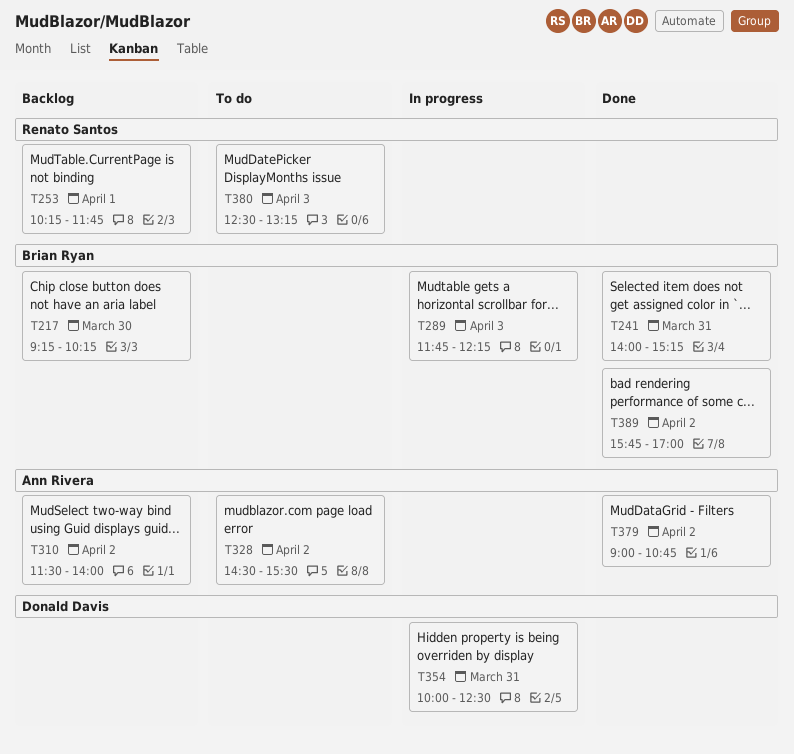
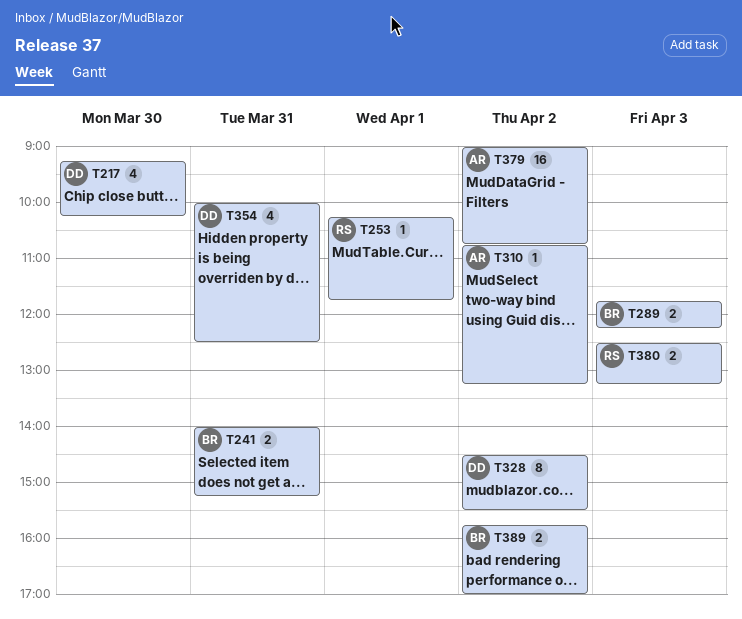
T217, owner: Brian Ryan -> Donald Davis
T310, begins: 11:30 -> 10:45
T310, ends: 14:00 -> 13:15
T328, owner: Ann Rivera -> Donald Davis

